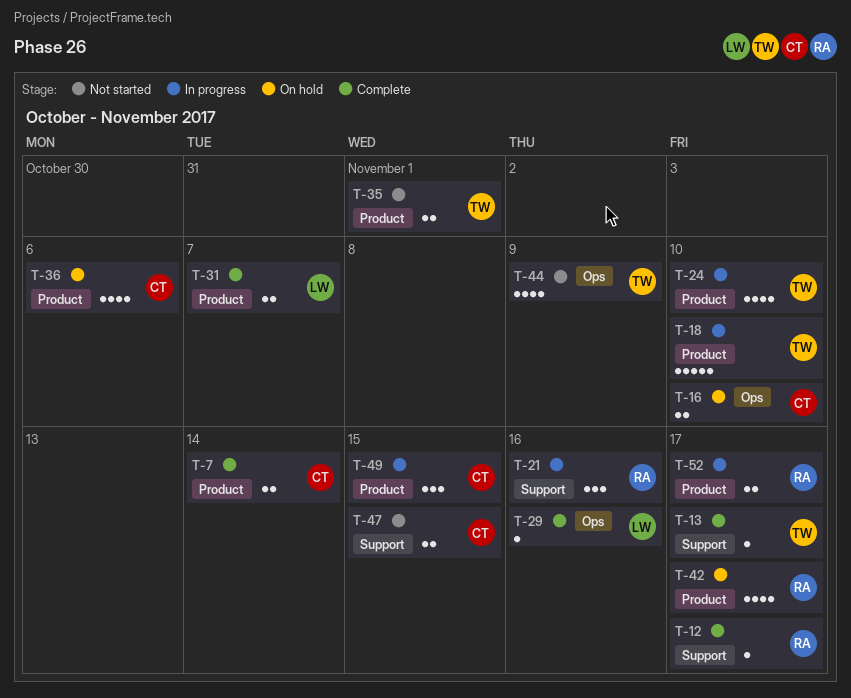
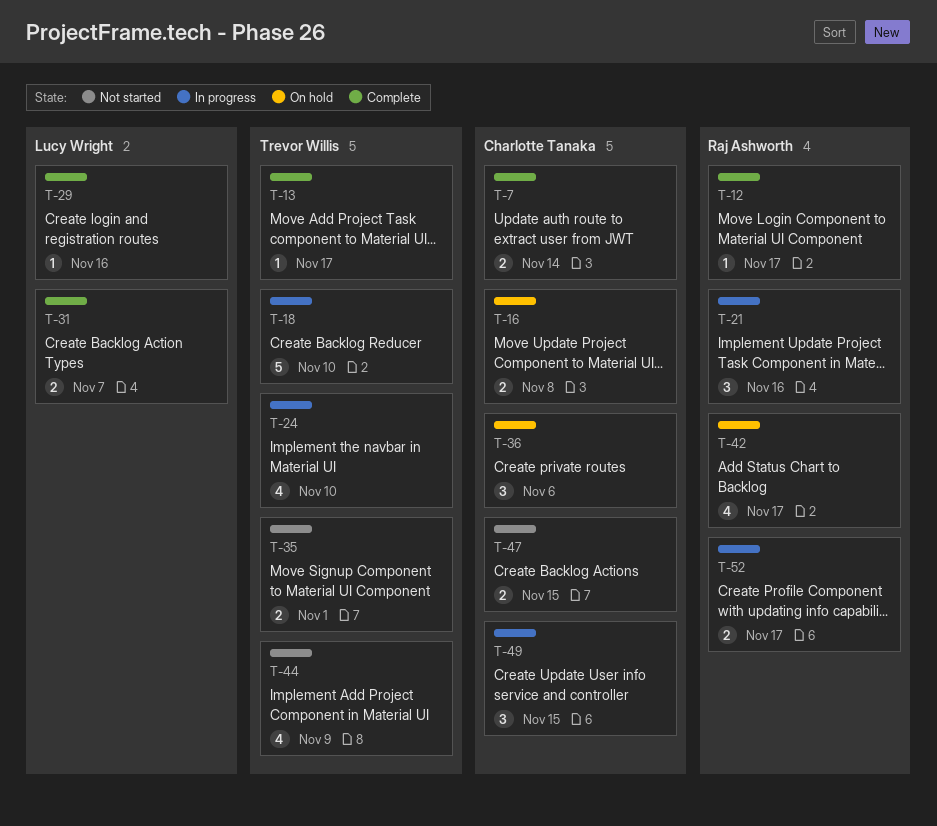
T-16, due: Nov 10 -> Nov 8
T-36, estimate: 4 -> 3

